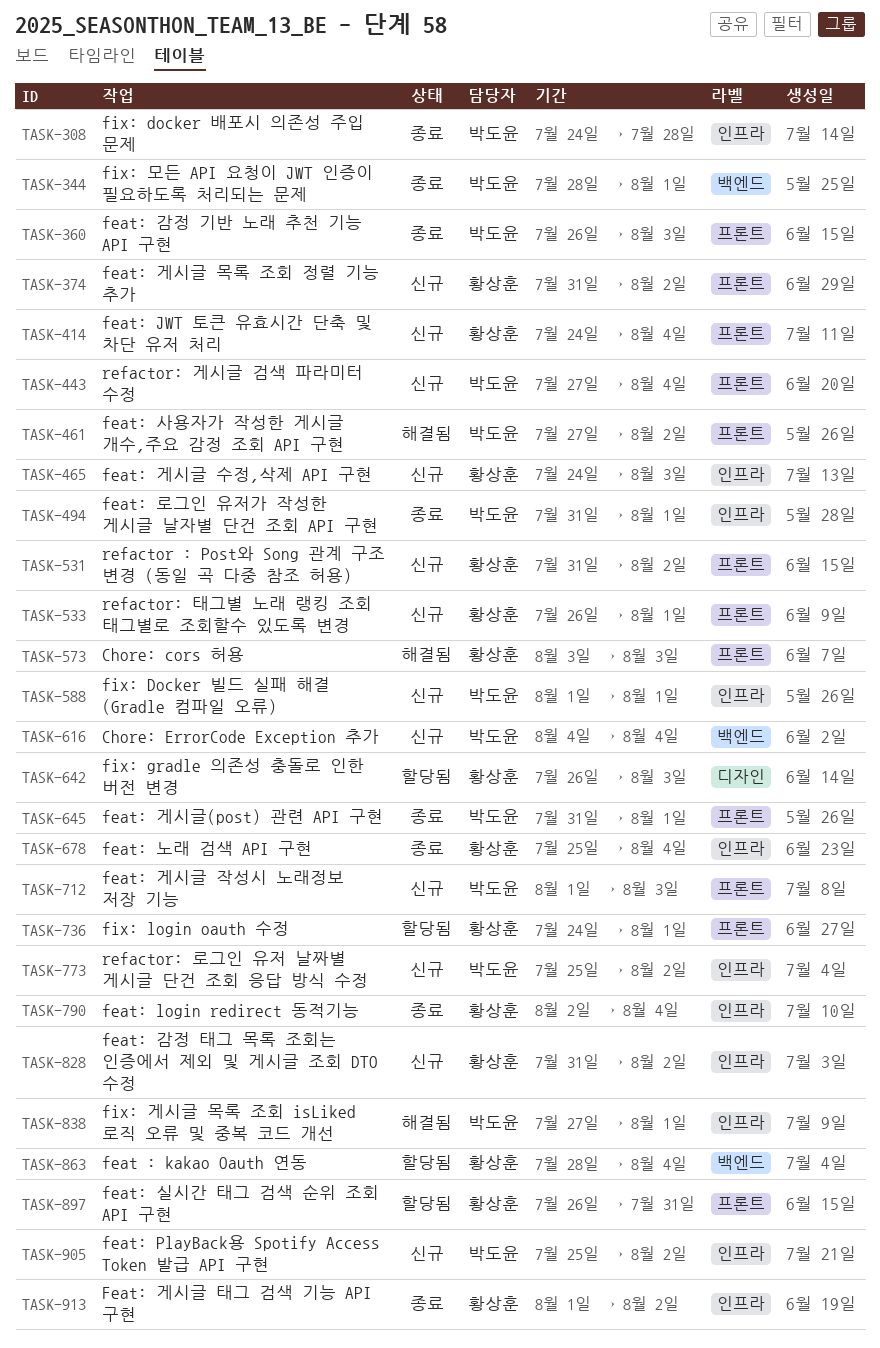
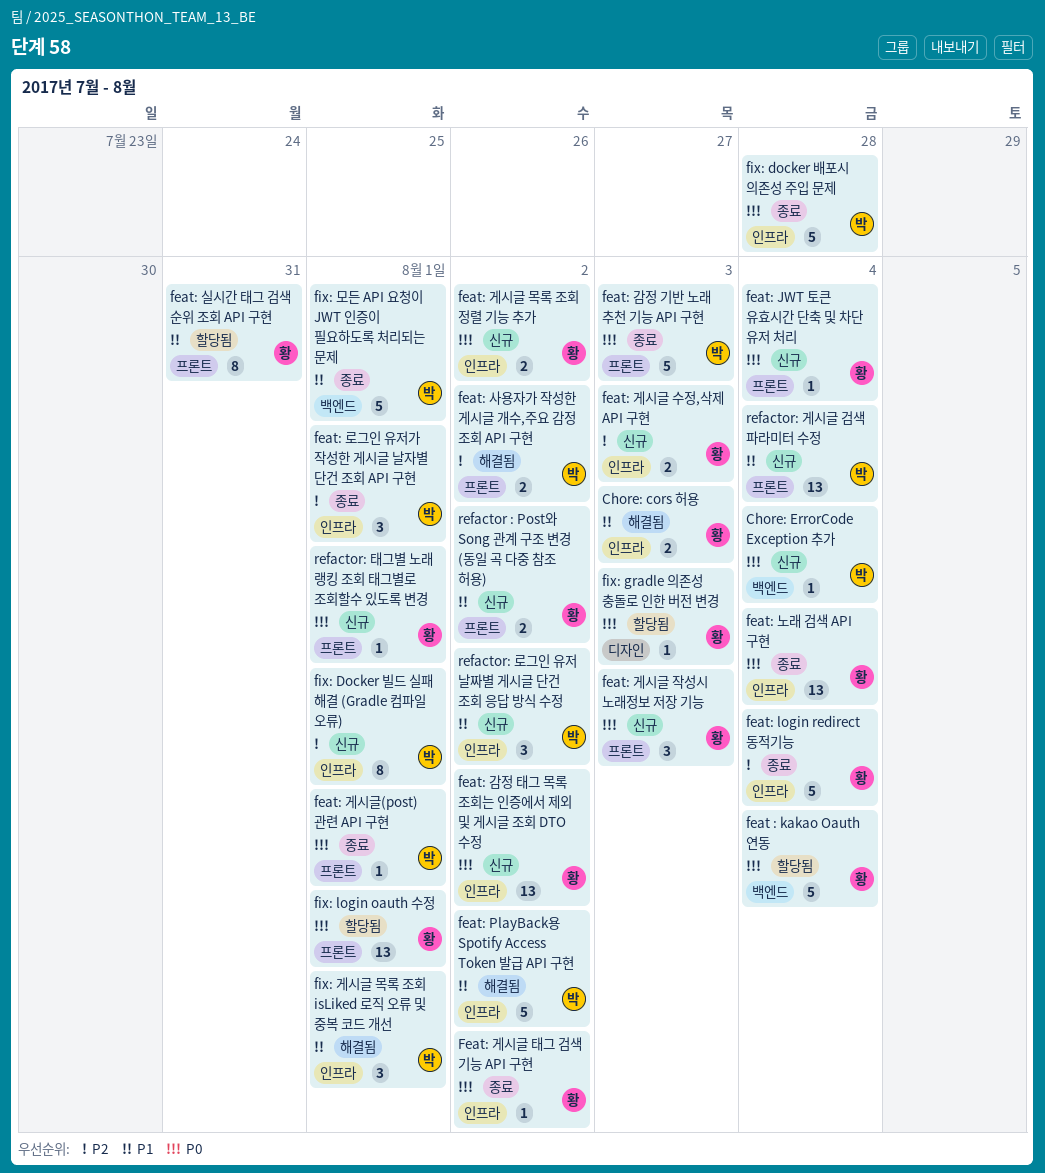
Chore: cors 허용, label: 프론트 -> 인프라
feat: PlayBack용 Spotify Access Token 발급 API 구현, status: 신규 -> 해결됨
feat: 게시글 목록 조회 정렬 기능 추가, label: 프론트 -> 인프라
feat: 게시글 작성시 노래정보 저장 기능, owner: 박도윤 -> 황상훈

